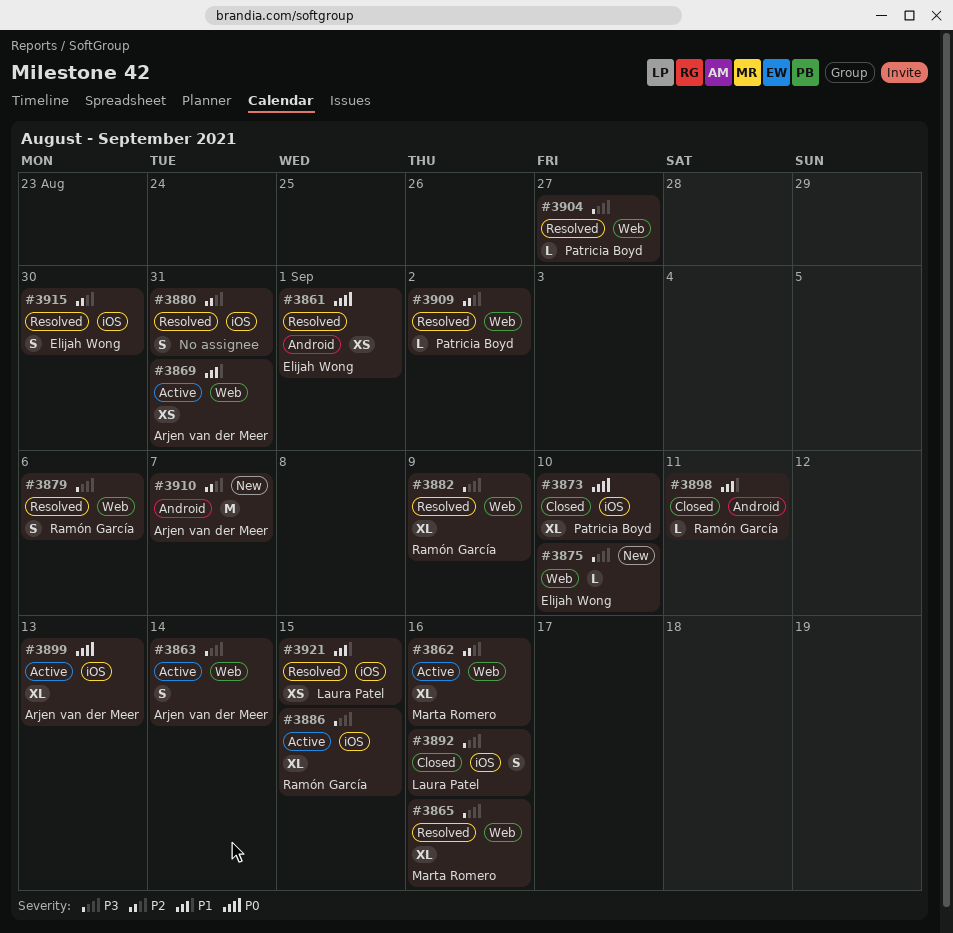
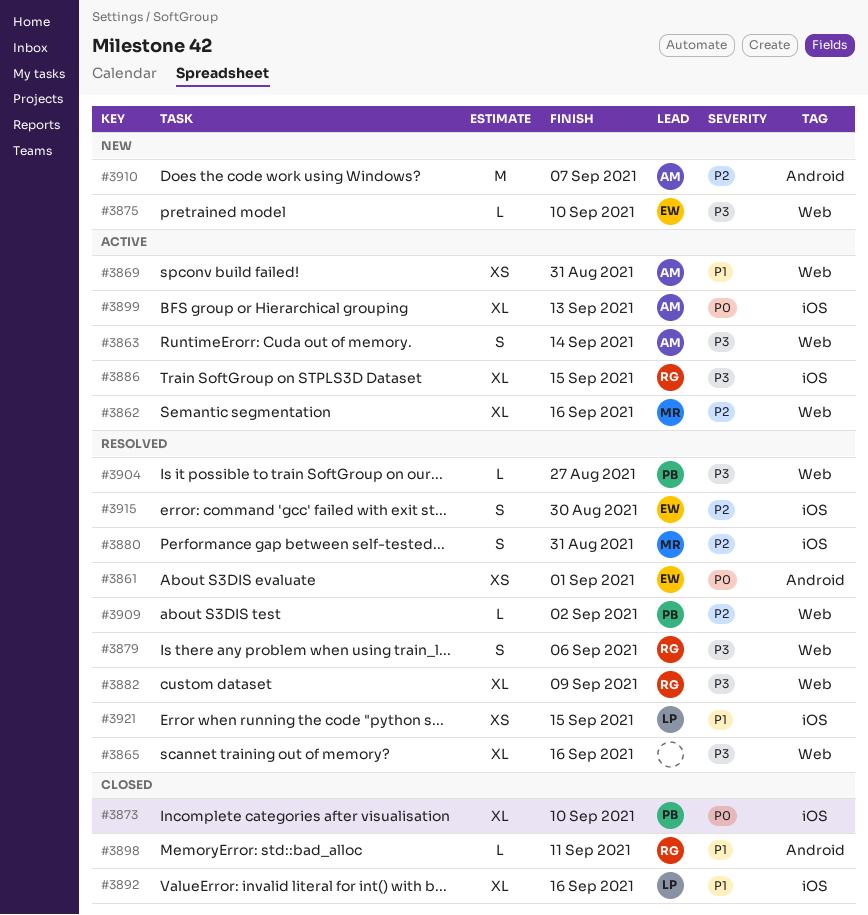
#3865, owner: Marta Romero -> none
#3880, owner: none -> Marta Romero
#3892, priority: P3 -> P1
#3892, estimate: S -> XL

